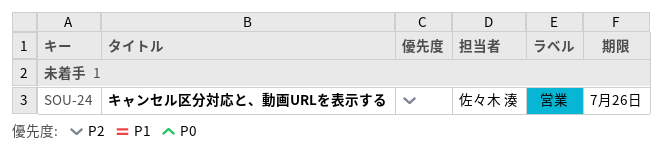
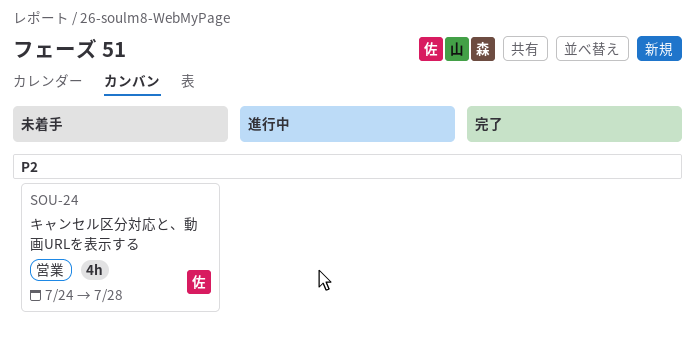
SOU-24, due: Jul 26 -> Jul 28

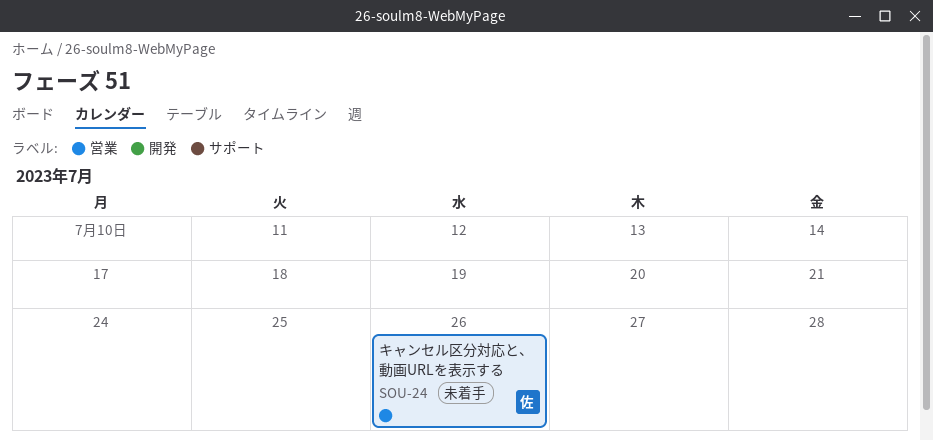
SOU-24, due: Jul 28 -> Jul 26

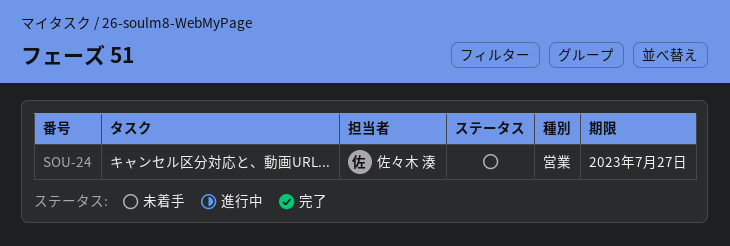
SOU-24, due: Jul 26 -> Jul 27

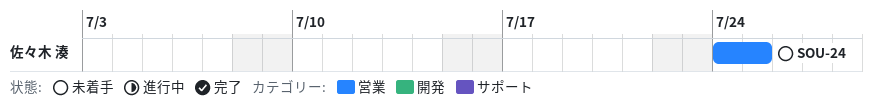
SOU-24, due: Jul 27 -> Jul 25

